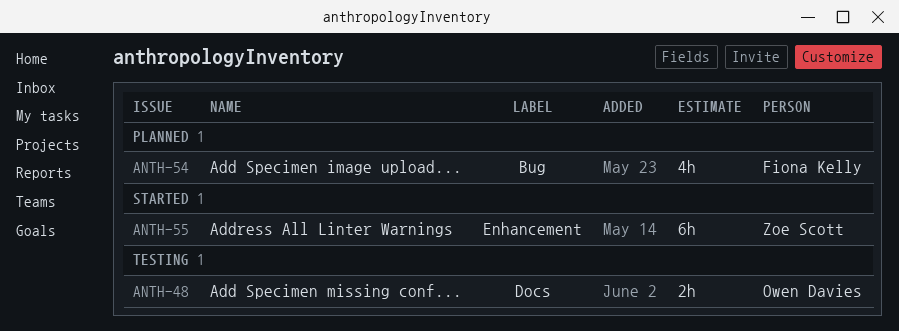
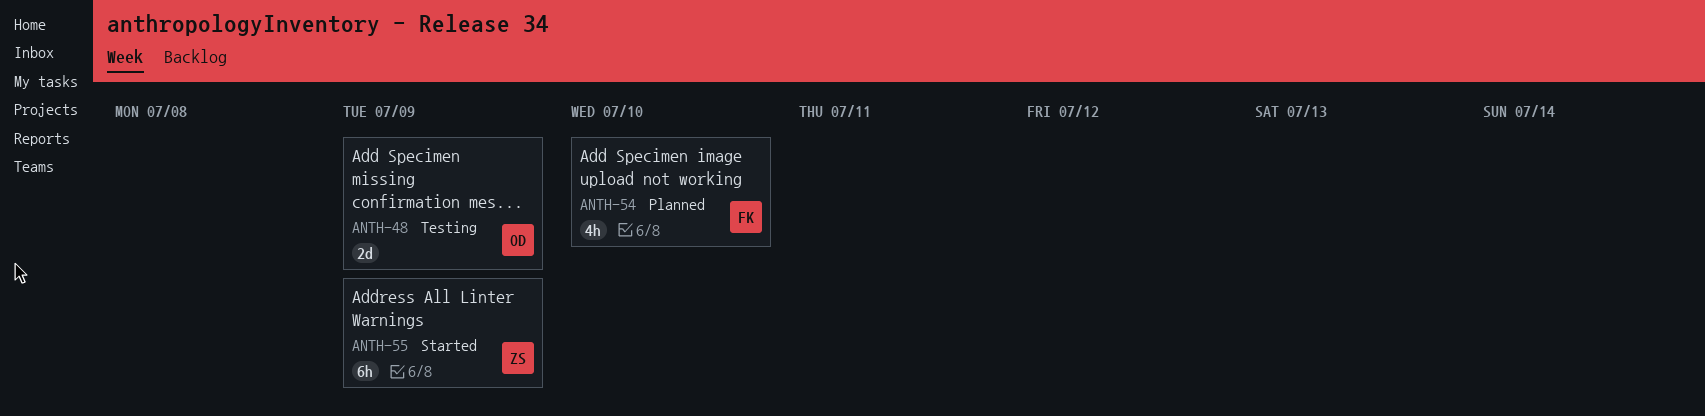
ANTH-48, estimate: 2h -> 2d

